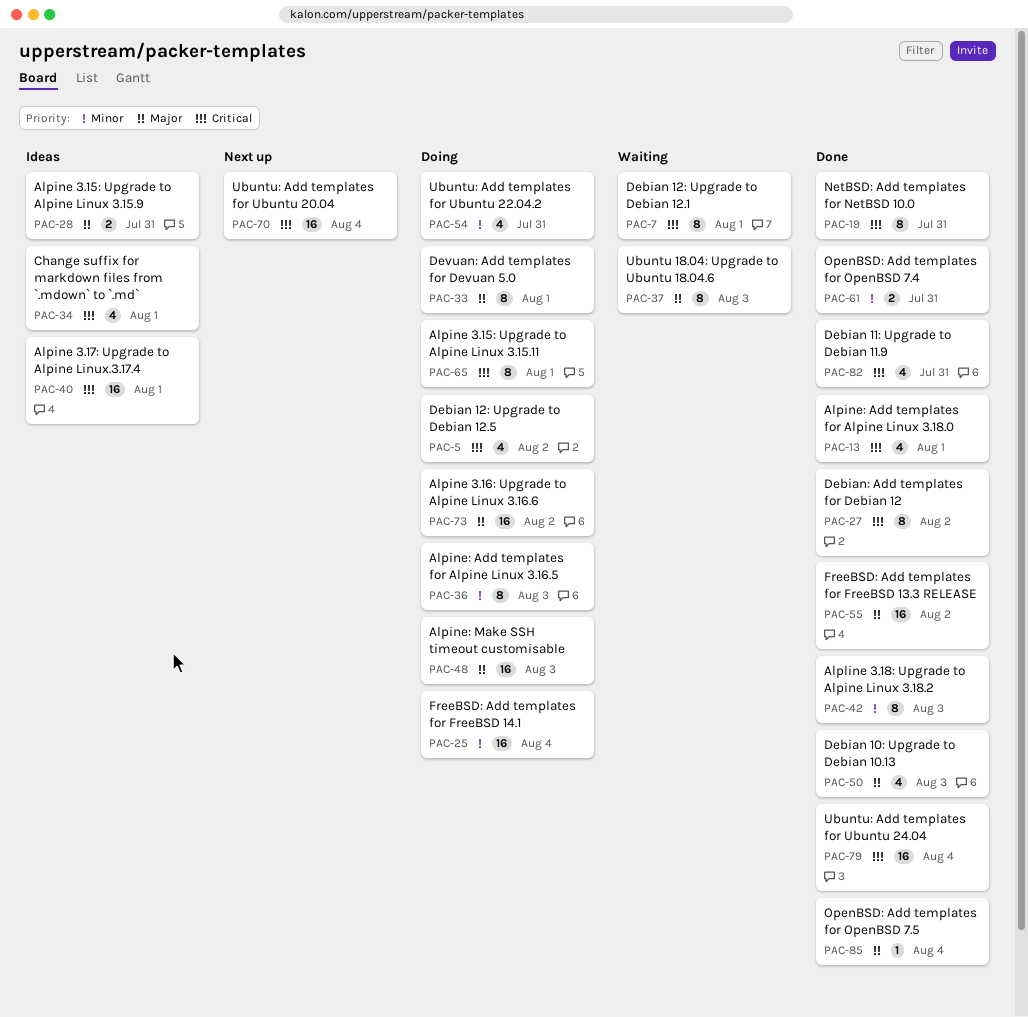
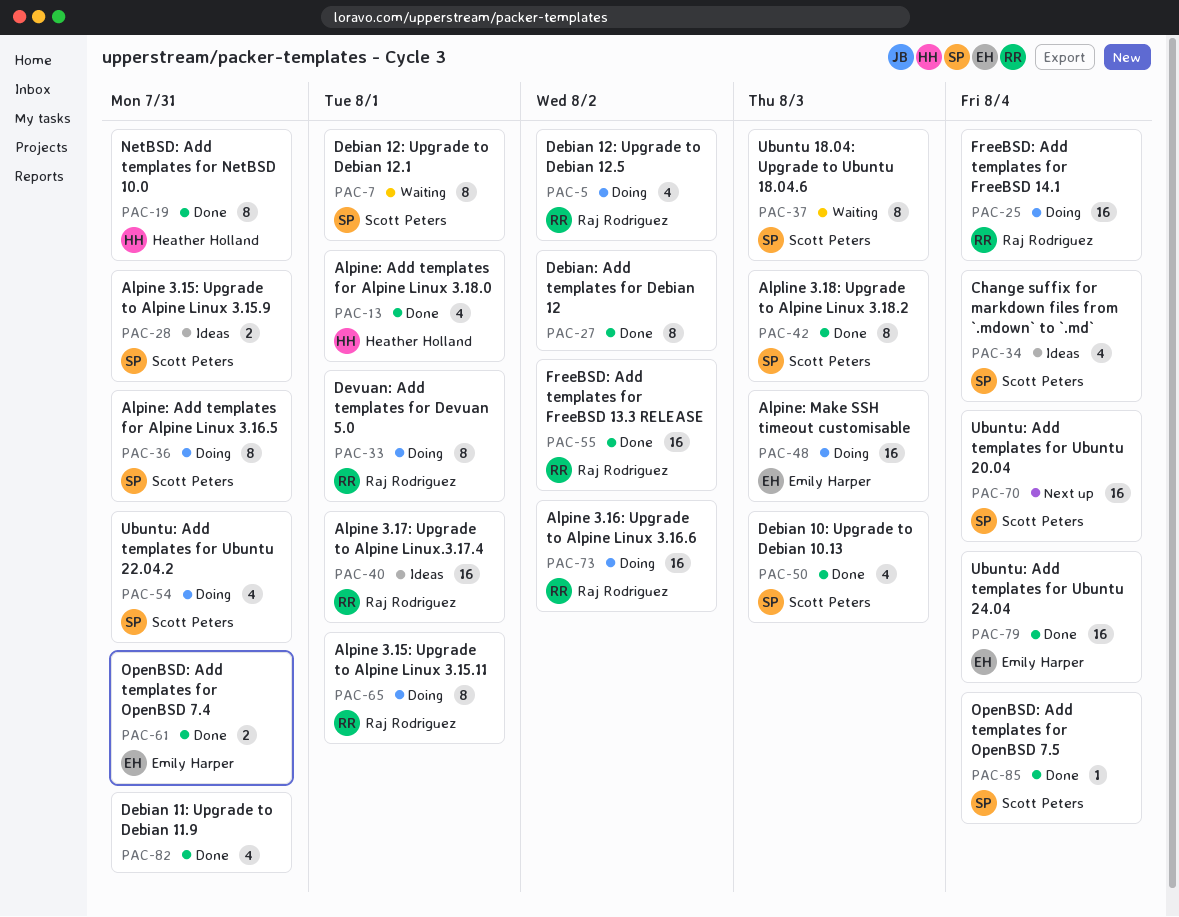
PAC-34, due: Aug 1 -> Aug 4
PAC-36, due: Aug 3 -> Jul 31

